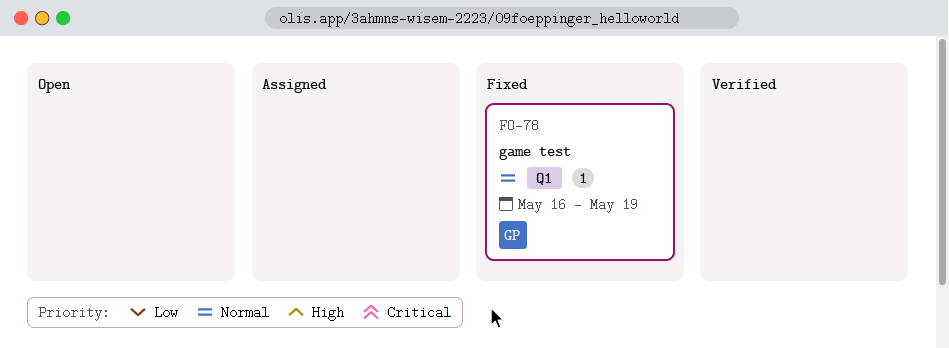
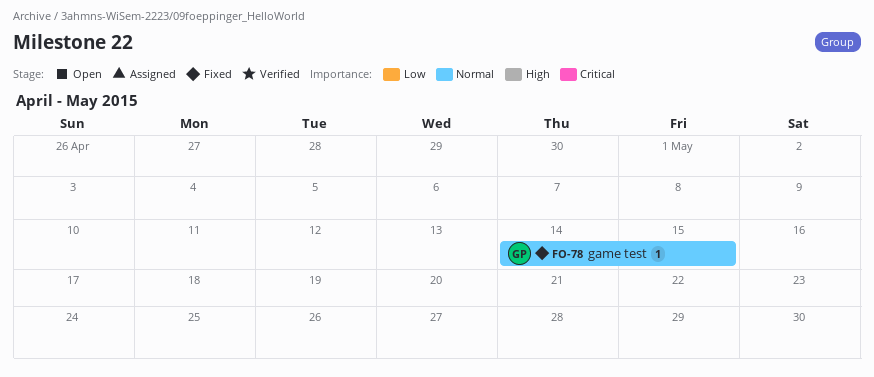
FO-78, start: May 16 -> May 14
FO-78, due: May 19 -> May 15

